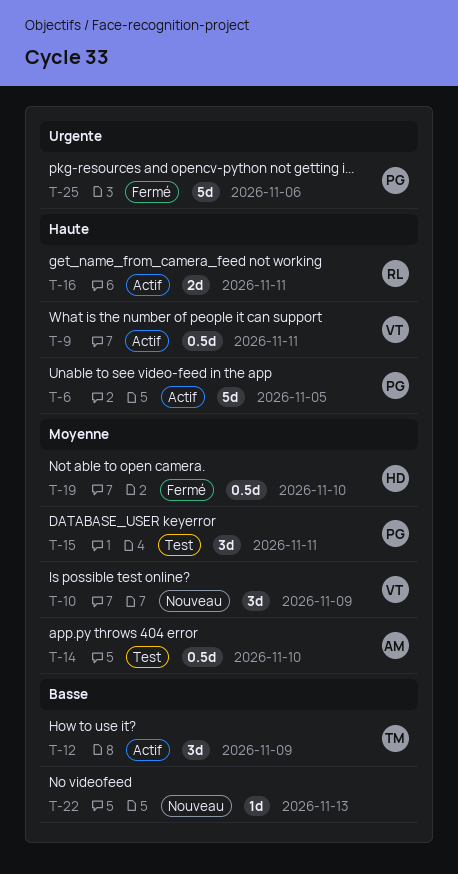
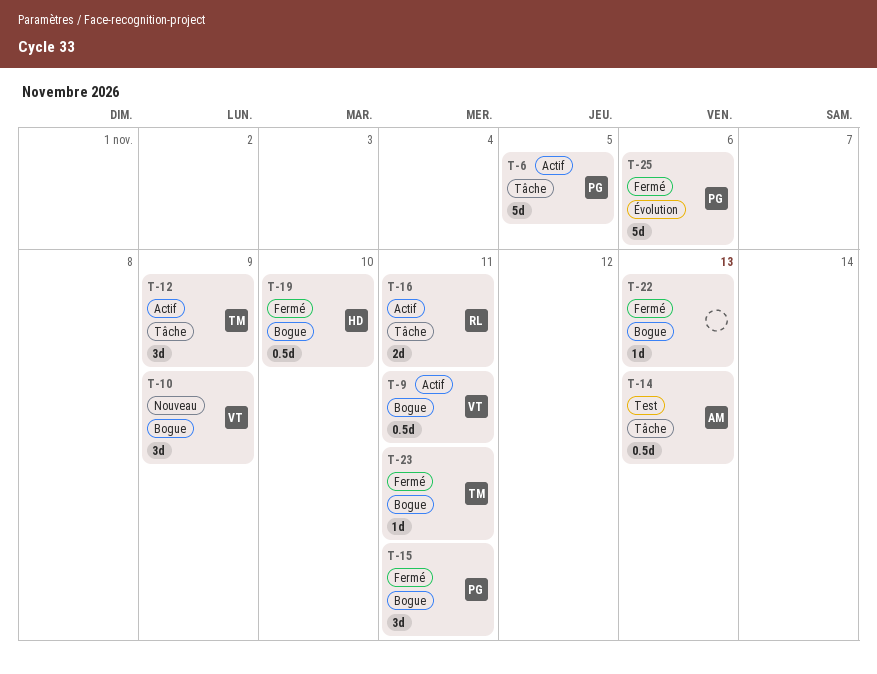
T-14, due: Nov 10 -> Nov 13
T-15, status: Test -> Fermé
T-22, status: Nouveau -> Fermé
T-23: none -> present

